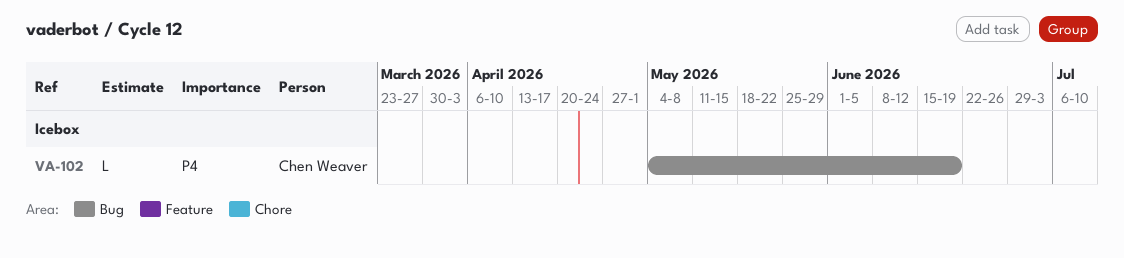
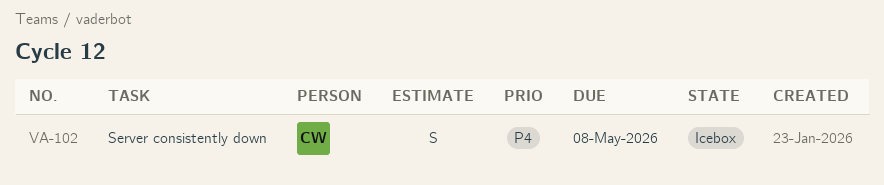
VA-102, estimate: L -> S
VA-102, due: Jun 19 -> May 8

